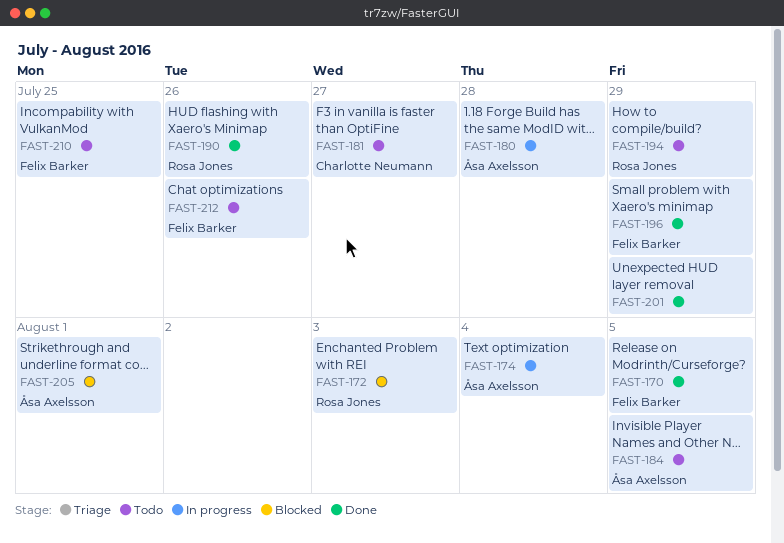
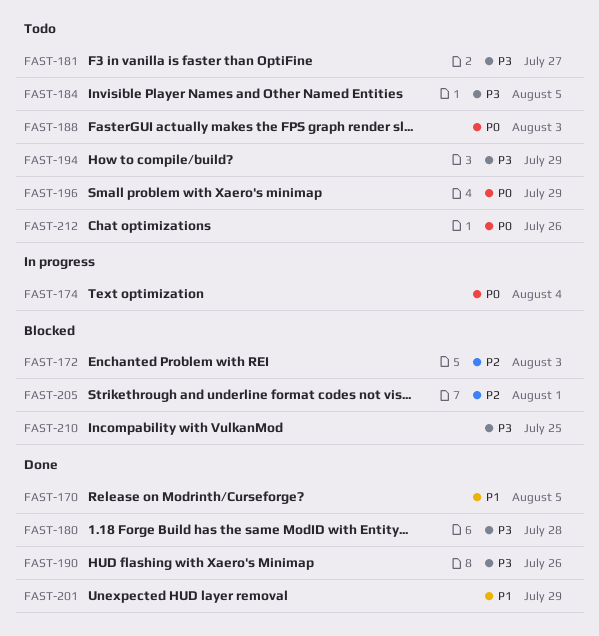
FAST-180, status: In progress -> Done
FAST-188: none -> present
FAST-196, status: Done -> Todo
FAST-210, status: Todo -> Blocked

